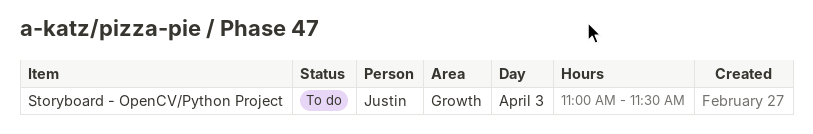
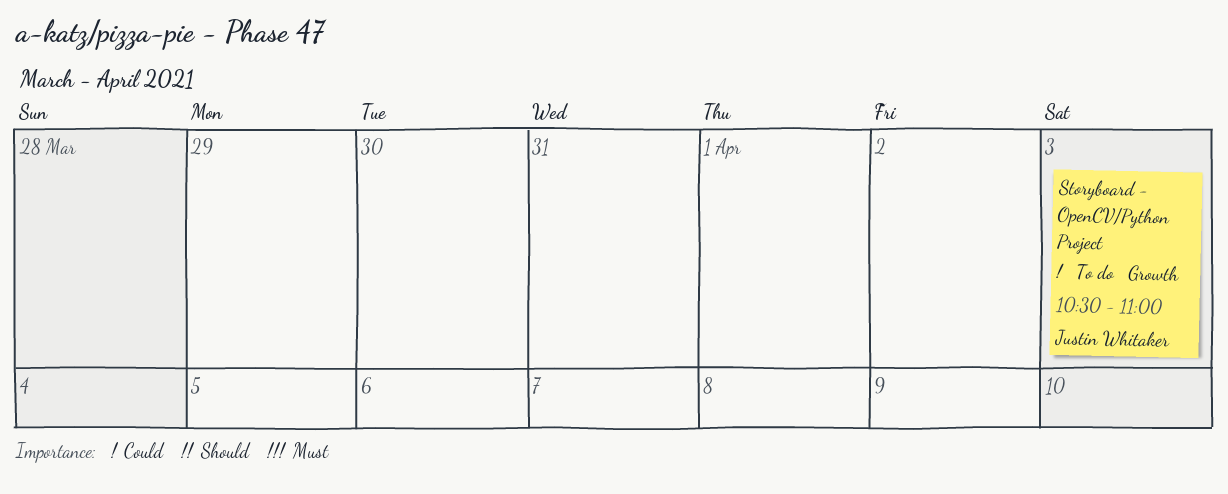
Storyboard - OpenCV/Python Project, begins: 11:00 -> 10:30
Storyboard - OpenCV/Python Project, ends: 11:30 -> 11:00

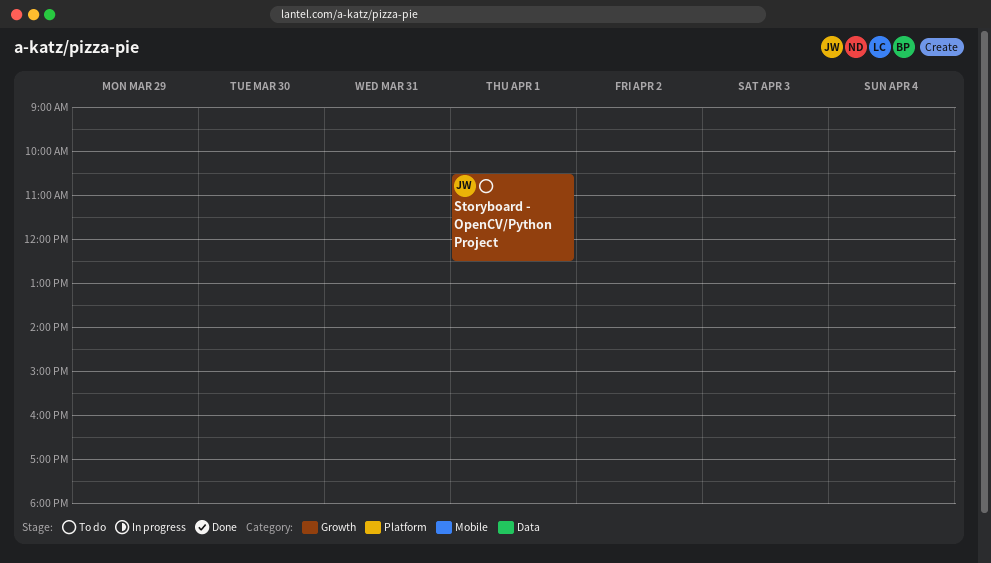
Storyboard - OpenCV/Python Project, day: Apr 3 -> Apr 1
Storyboard - OpenCV/Python Project, ends: 11:00 -> 12:30

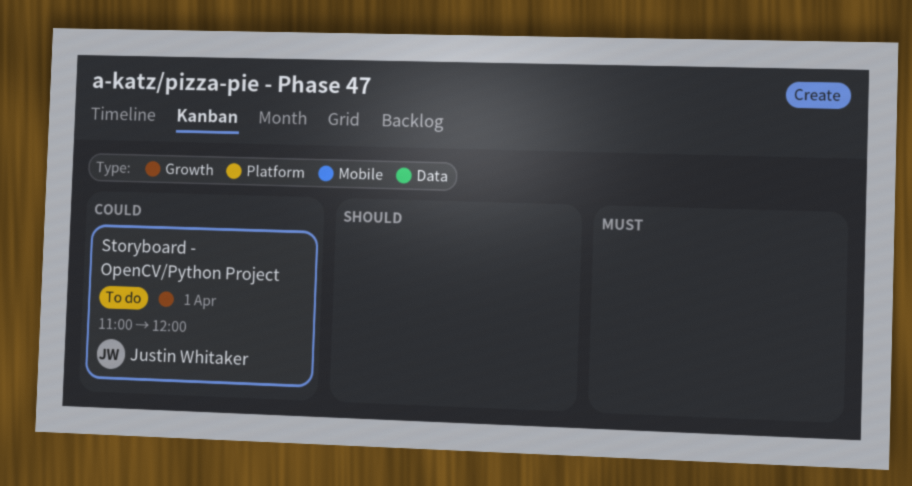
Storyboard - OpenCV/Python Project, begins: 10:30 -> 11:00
Storyboard - OpenCV/Python Project, ends: 12:30 -> 12:00

